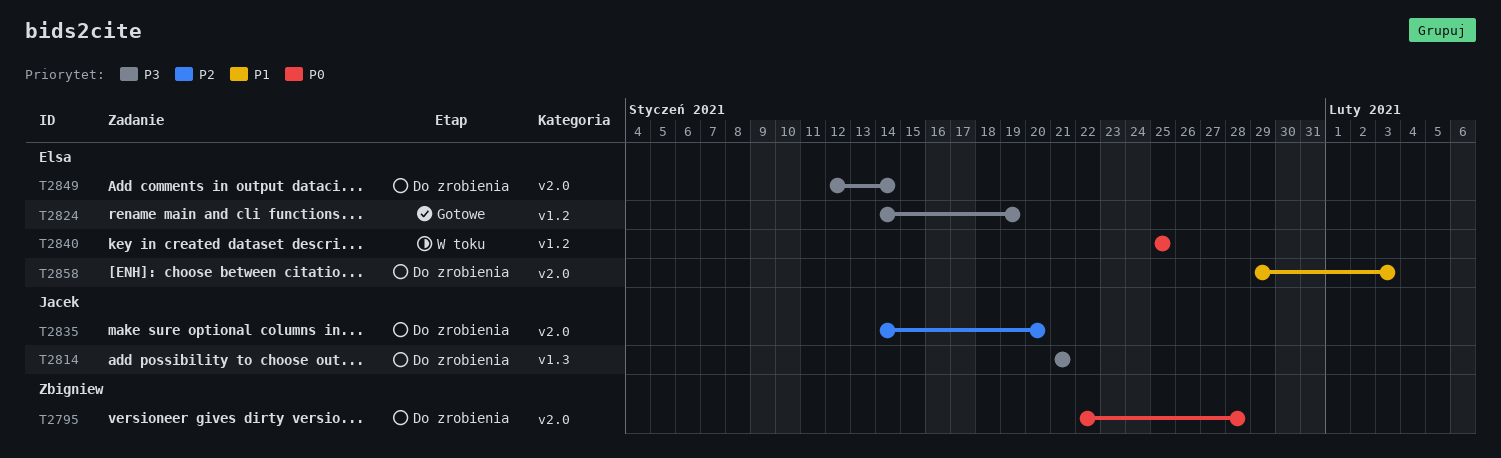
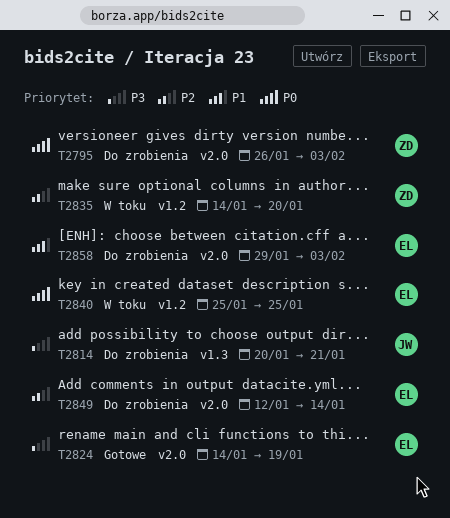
T2795, start: Jan 22 -> Jan 26
T2795, due: Jan 28 -> Feb 3
T2814, start: Jan 21 -> Jan 20
T2824, label: v1.2 -> v2.0
T2835, status: Do zrobienia -> W toku
T2835, owner: Jacek -> Zbigniew
T2835, label: v2.0 -> v1.2
T2849, priority: P3 -> P2

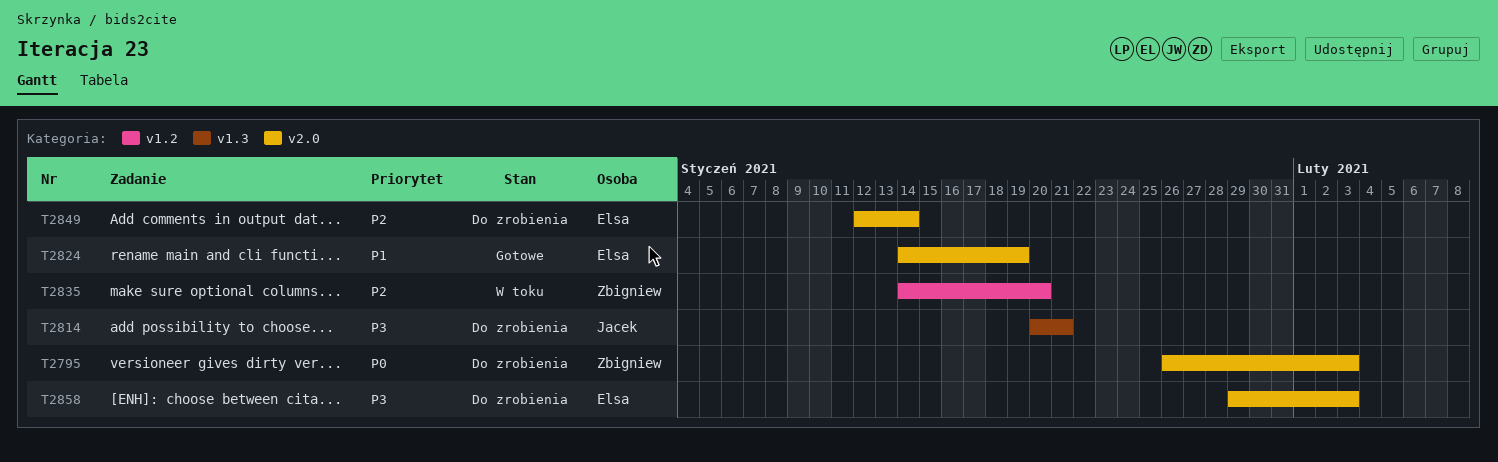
T2824, priority: P3 -> P1
T2840: present -> none
T2858, priority: P1 -> P3

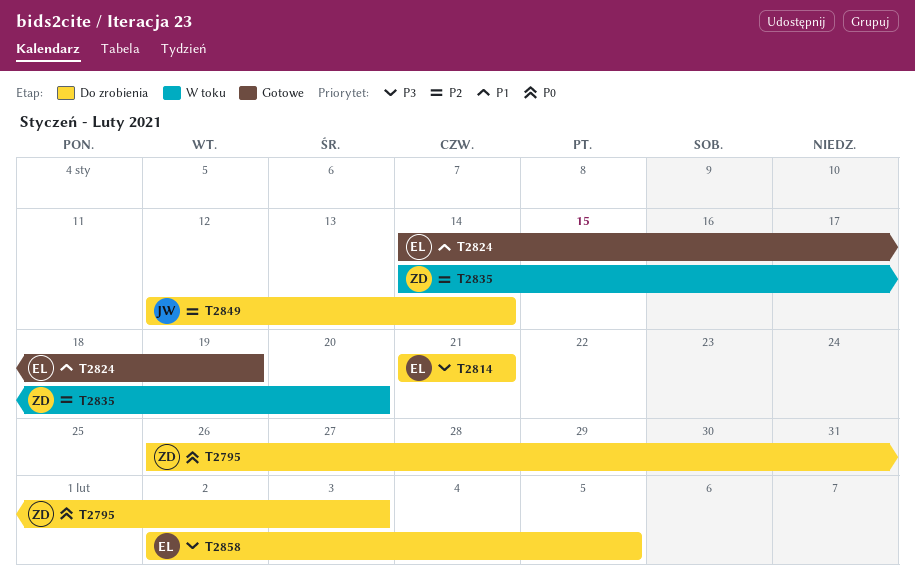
T2814, owner: Jacek -> Elsa
T2814, start: Jan 20 -> Jan 21
T2849, owner: Elsa -> Jacek
T2858, start: Jan 29 -> Feb 2
T2858, due: Feb 3 -> Feb 5

